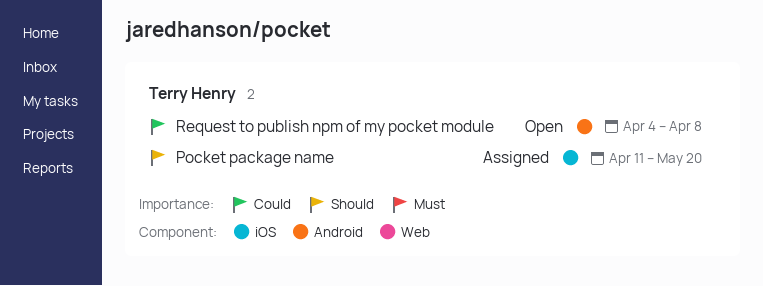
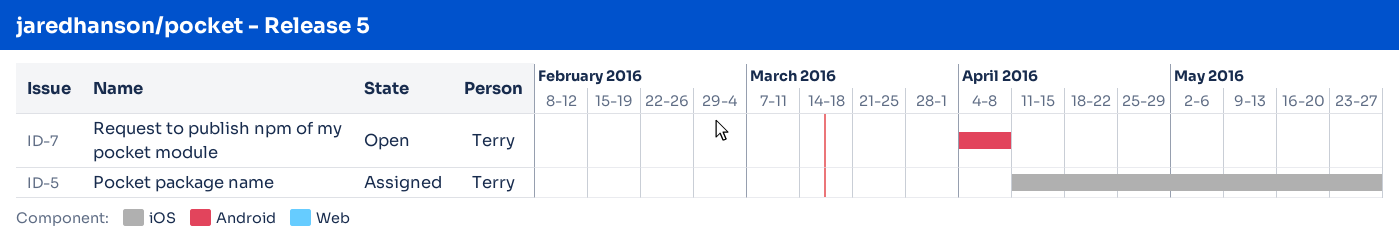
Pocket package name, due: May 20 -> May 27

